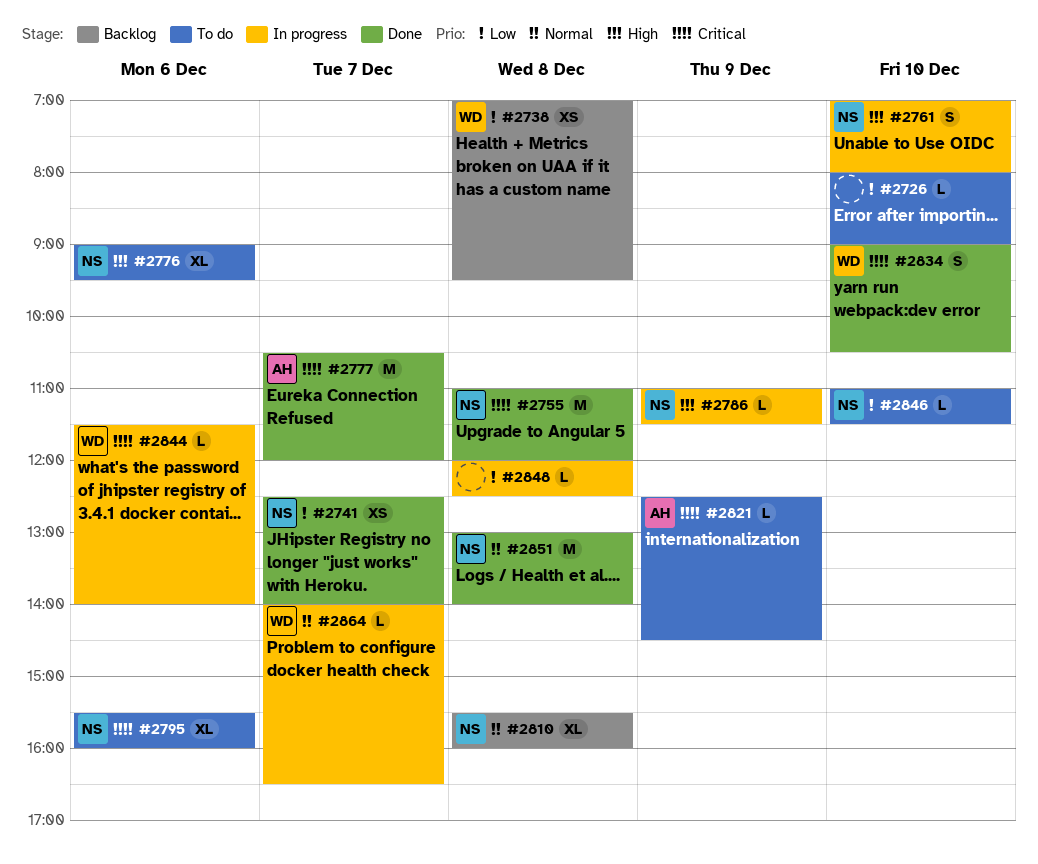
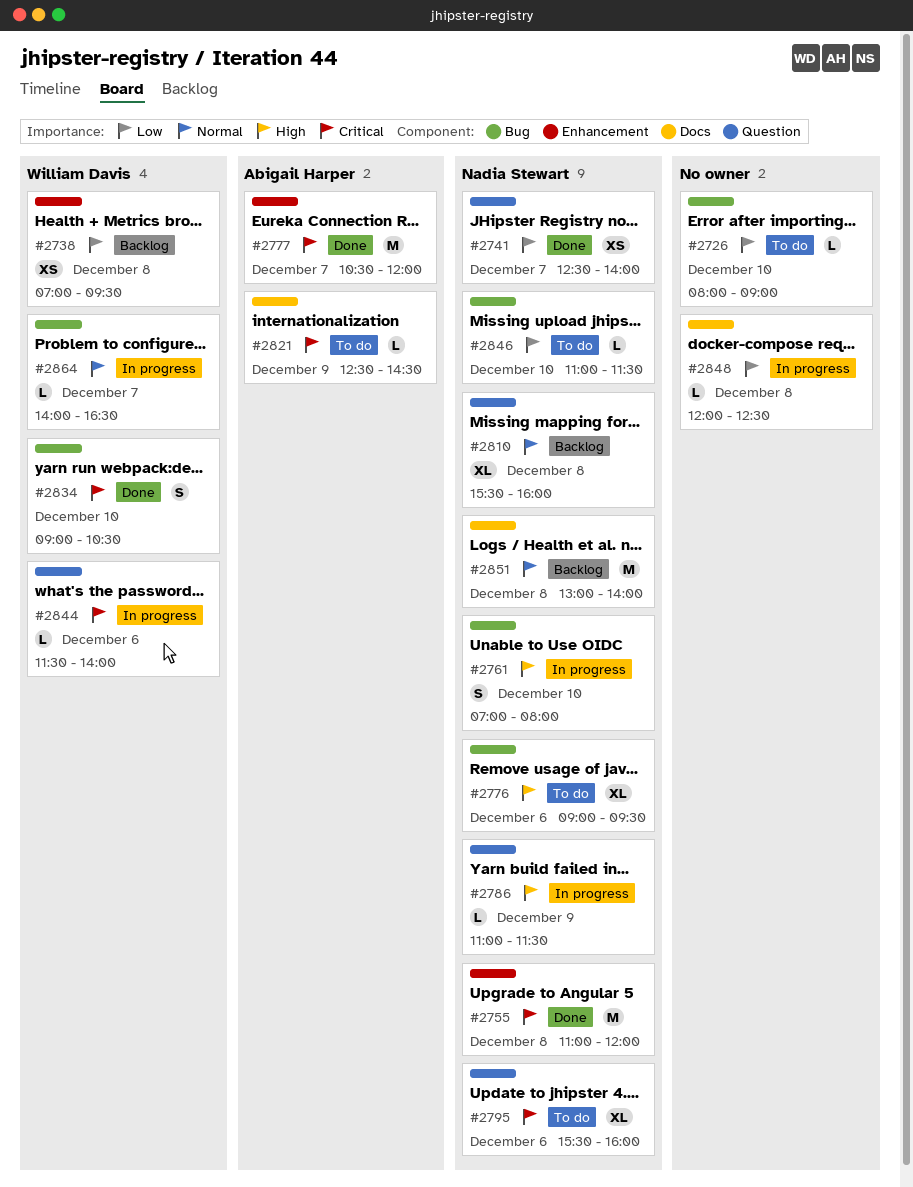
#2851, status: Done -> Backlog

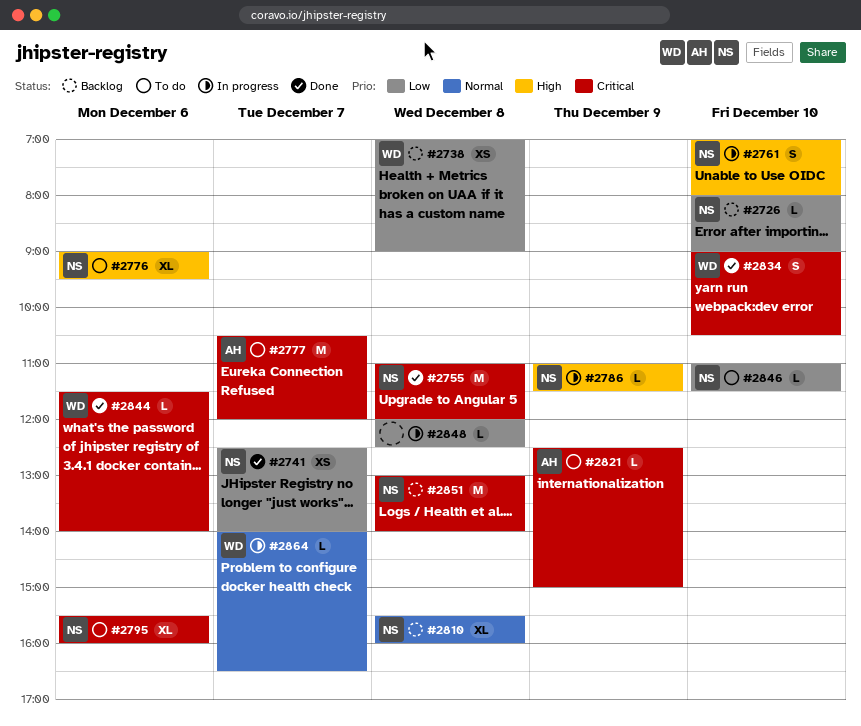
#2726, status: To do -> Backlog
#2726, owner: none -> Nadia Stewart
#2738, ends: 09:30 -> 09:00
#2777, status: Done -> To do
#2821, ends: 14:30 -> 15:00
#2844, status: In progress -> Done
#2851, priority: Normal -> Critical

